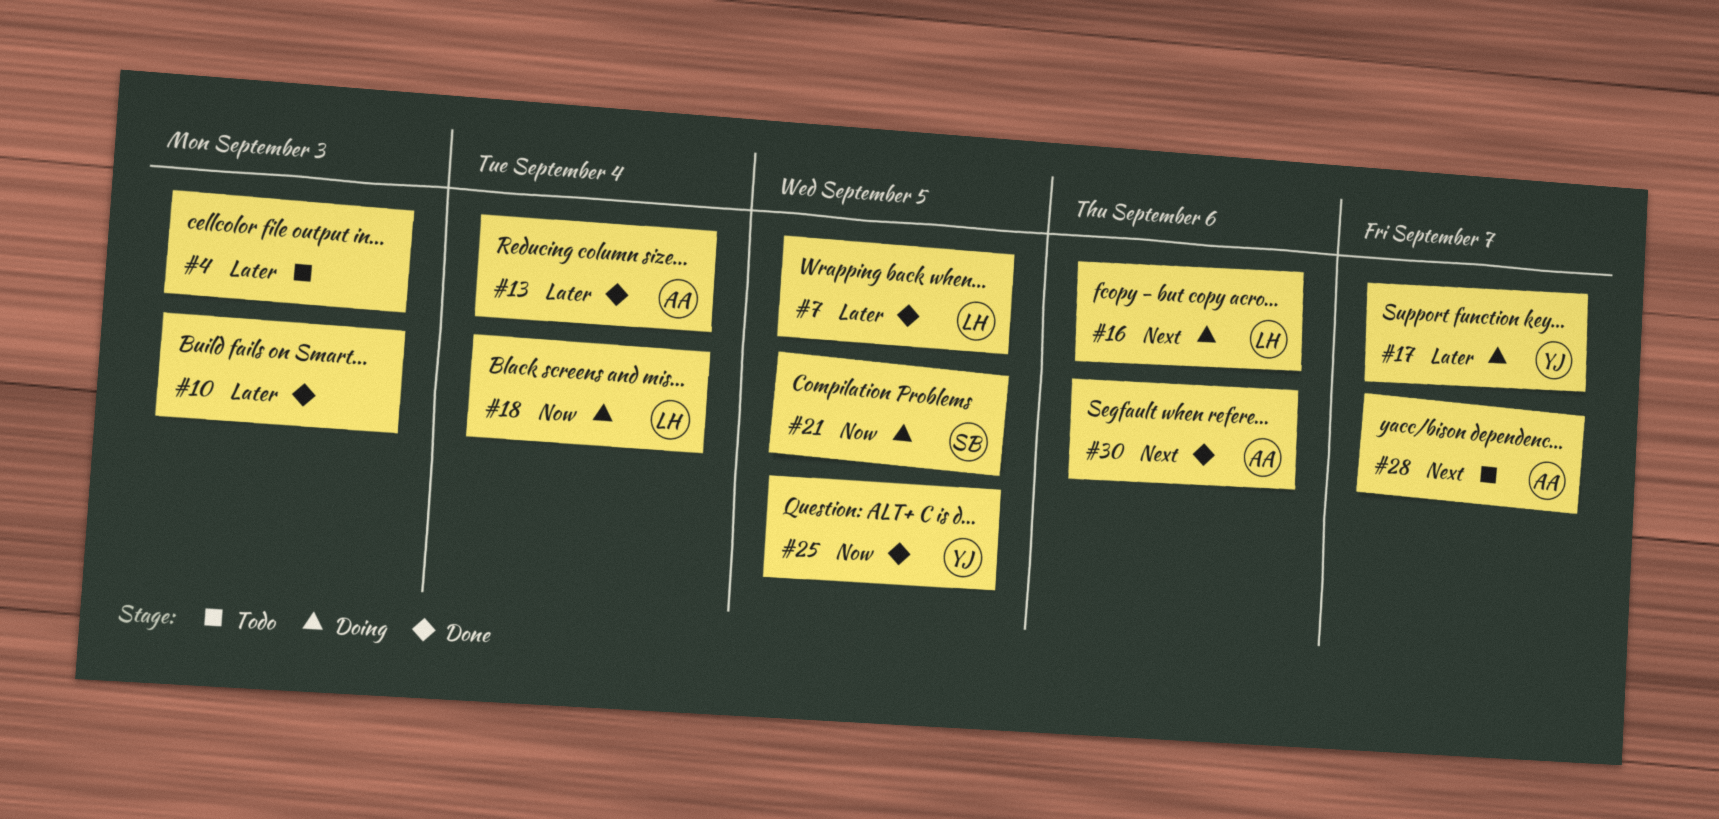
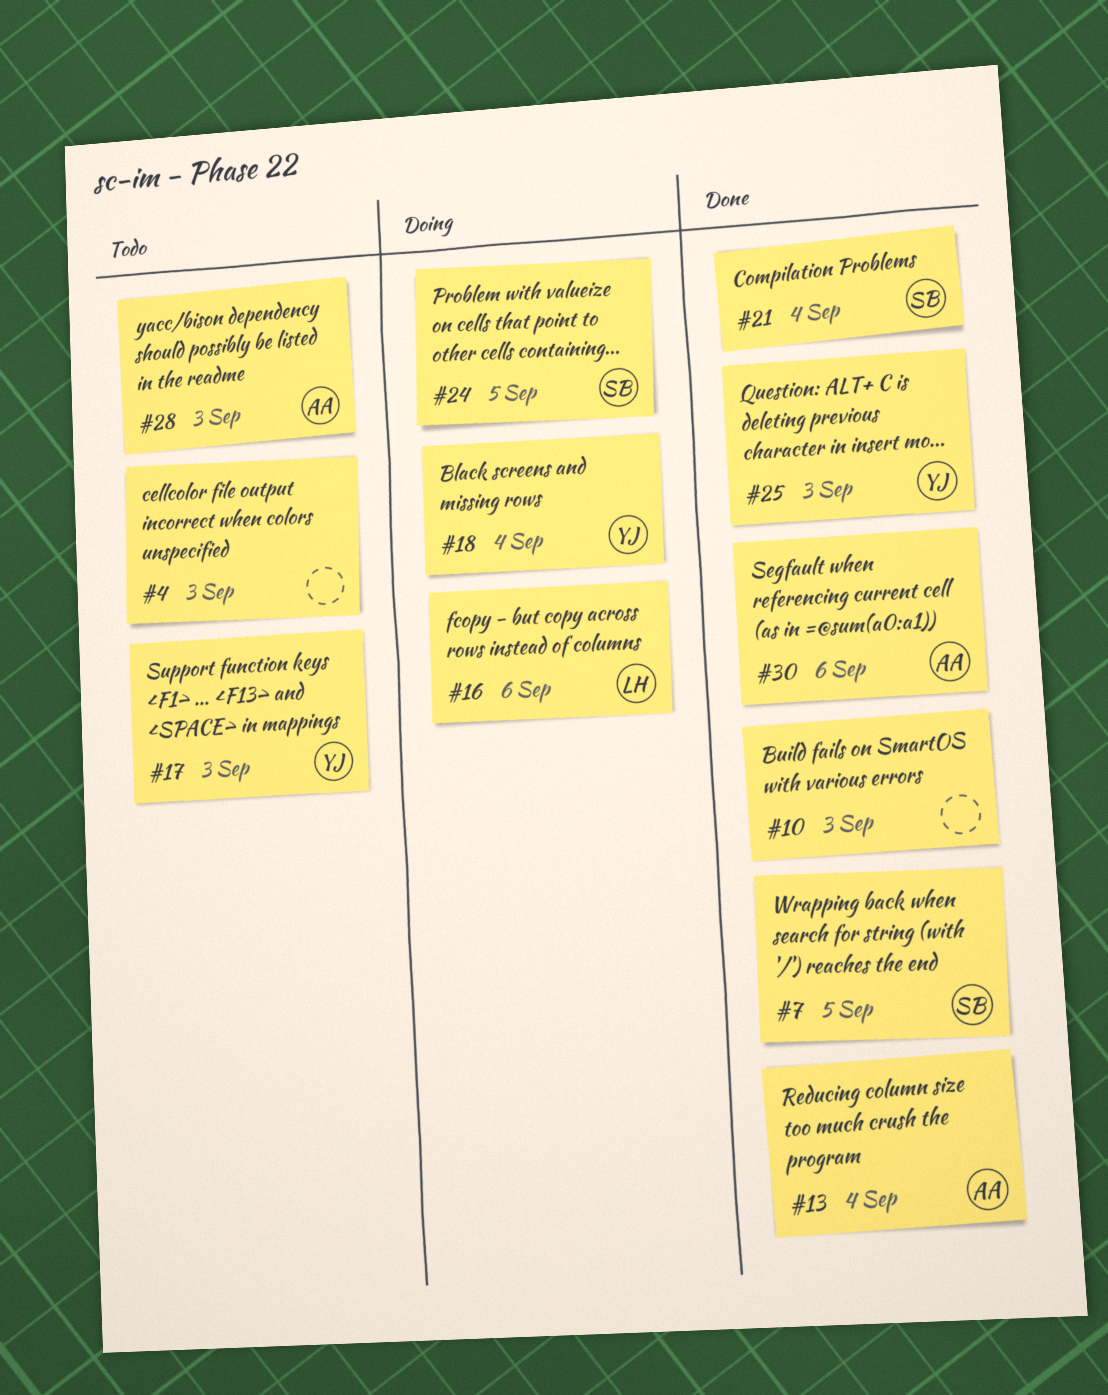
#7, owner: LH -> SB
#17, status: Doing -> Todo
#17, due: Sep 7 -> Sep 3
#18, owner: LH -> YJ
#21, status: Doing -> Done
#21, due: Sep 5 -> Sep 4
#24: none -> present
#25, due: Sep 5 -> Sep 3
#28, due: Sep 7 -> Sep 3

